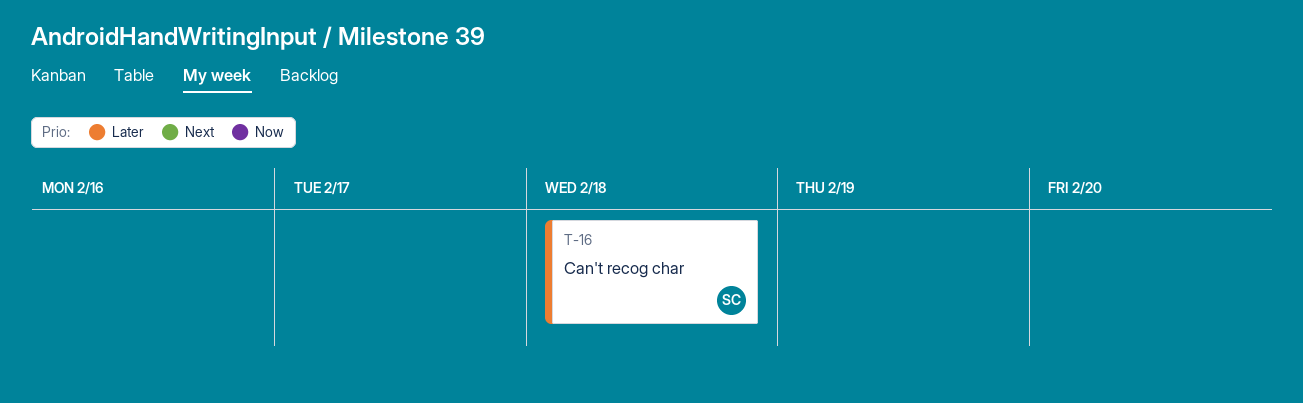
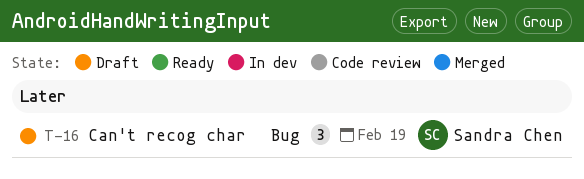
T-16, due: Feb 18 -> Feb 19

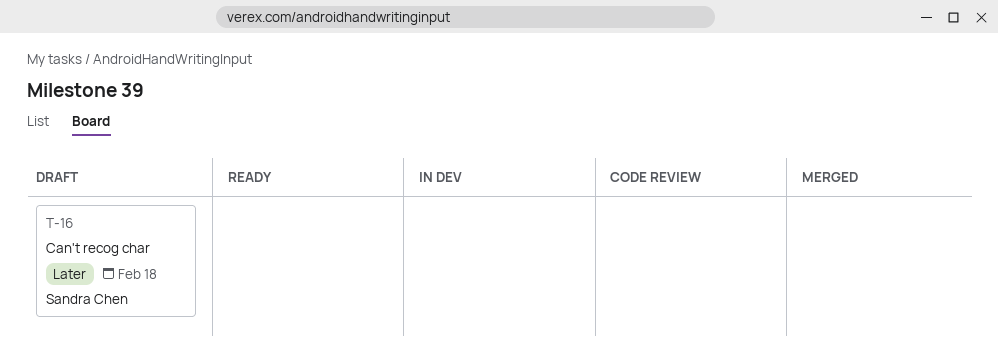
T-16, due: Feb 19 -> Feb 18

